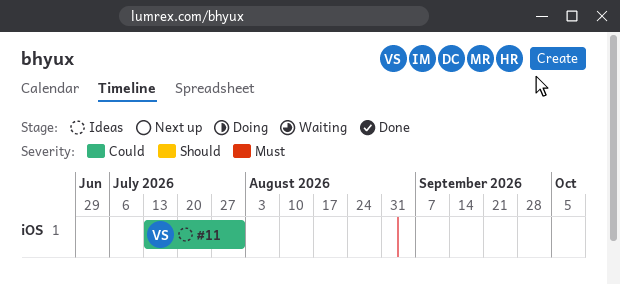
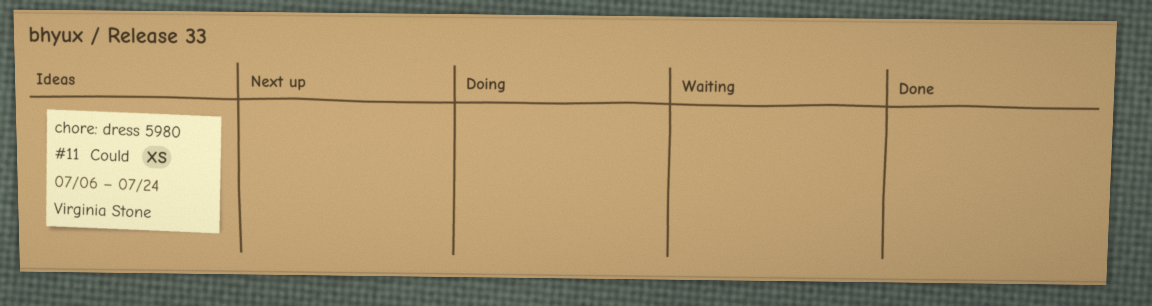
#11, start: Jul 13 -> Jul 6
#11, due: Jul 31 -> Jul 24

